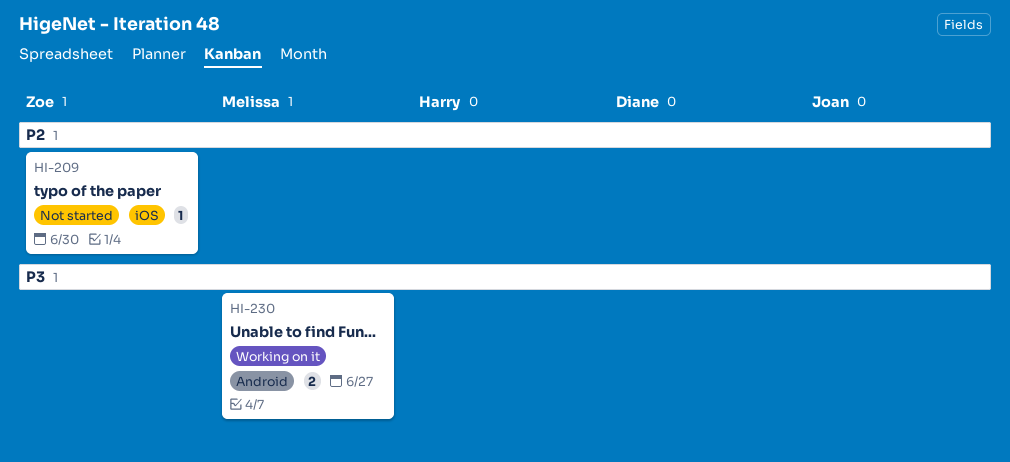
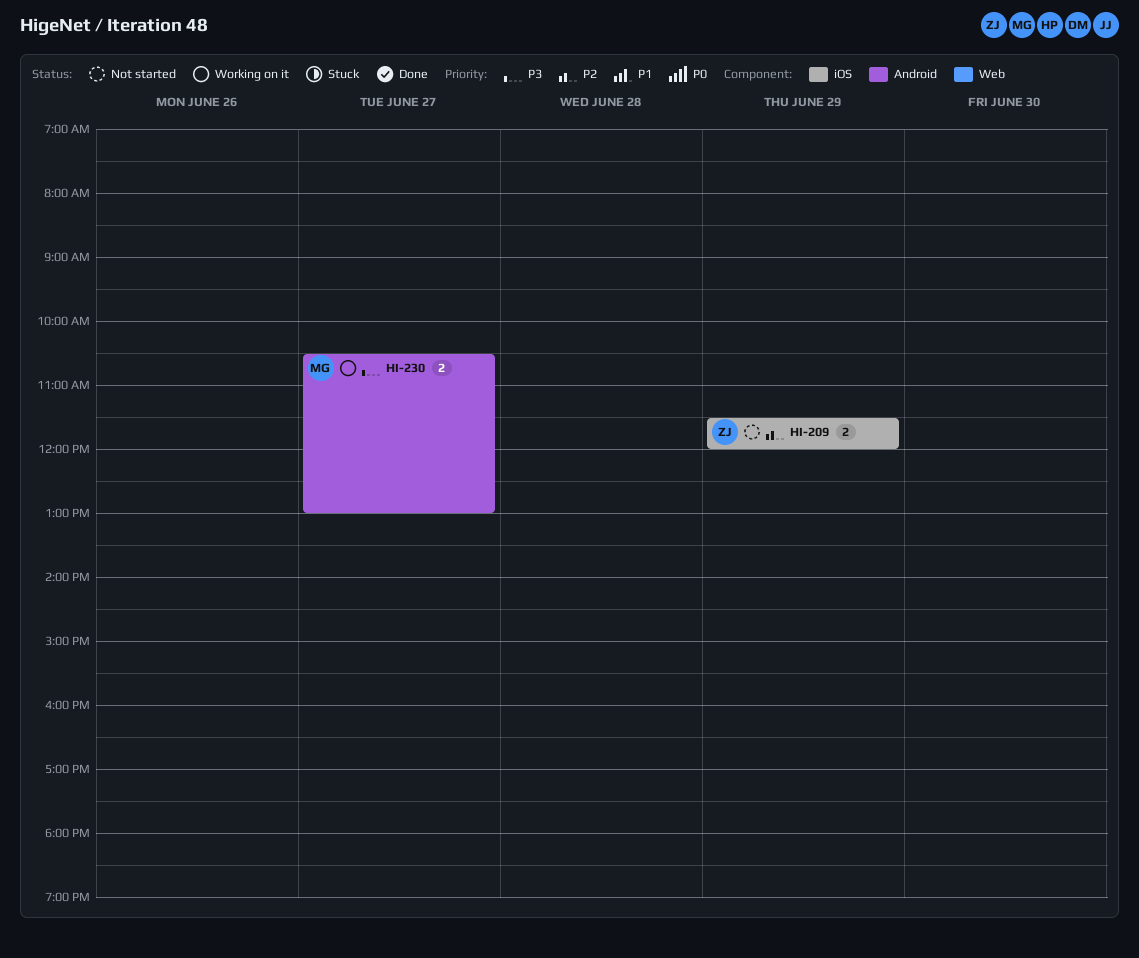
HI-209, estimate: 1 -> 2
HI-209, day: Jun 30 -> Jun 29

